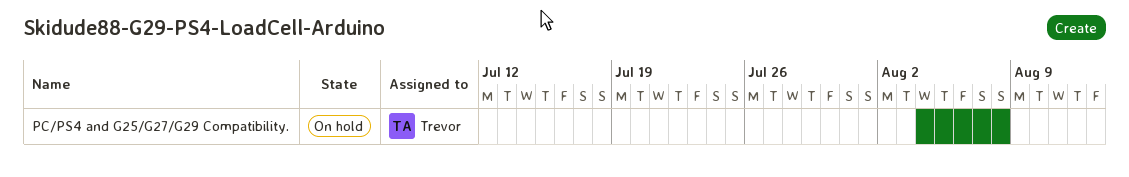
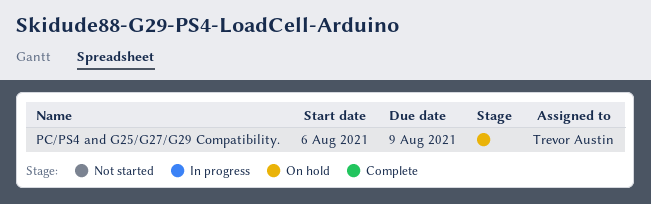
PC/PS4 and G25/G27/G29 Compatibility., start: Aug 4 -> Aug 6
PC/PS4 and G25/G27/G29 Compatibility., due: Aug 8 -> Aug 9

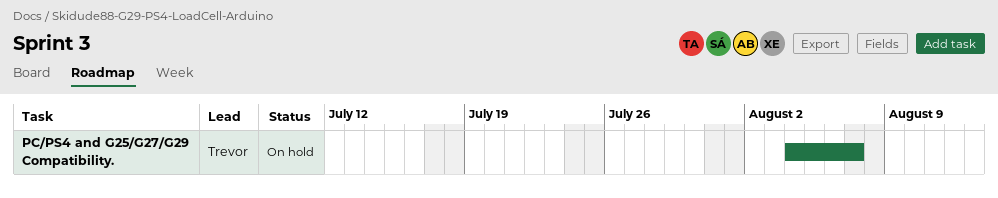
PC/PS4 and G25/G27/G29 Compatibility., start: Aug 6 -> Aug 4
PC/PS4 and G25/G27/G29 Compatibility., due: Aug 9 -> Aug 7

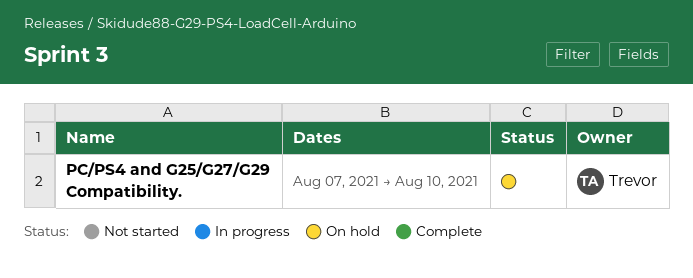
PC/PS4 and G25/G27/G29 Compatibility., start: Aug 4 -> Aug 7
PC/PS4 and G25/G27/G29 Compatibility., due: Aug 7 -> Aug 10

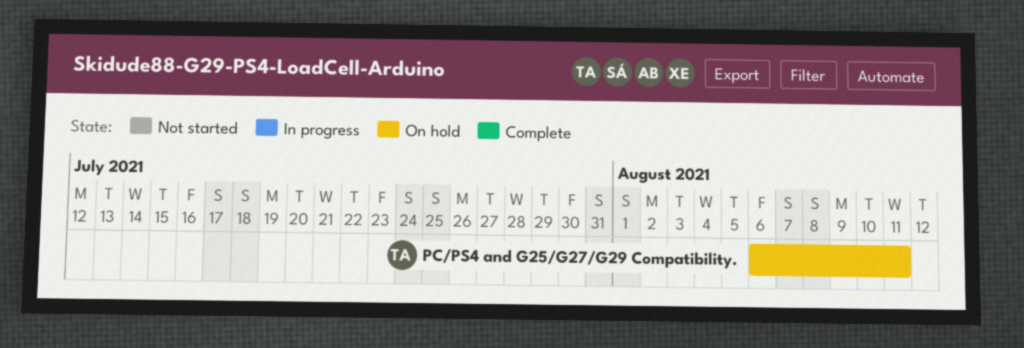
PC/PS4 and G25/G27/G29 Compatibility., start: Aug 7 -> Aug 6
PC/PS4 and G25/G27/G29 Compatibility., due: Aug 10 -> Aug 11

